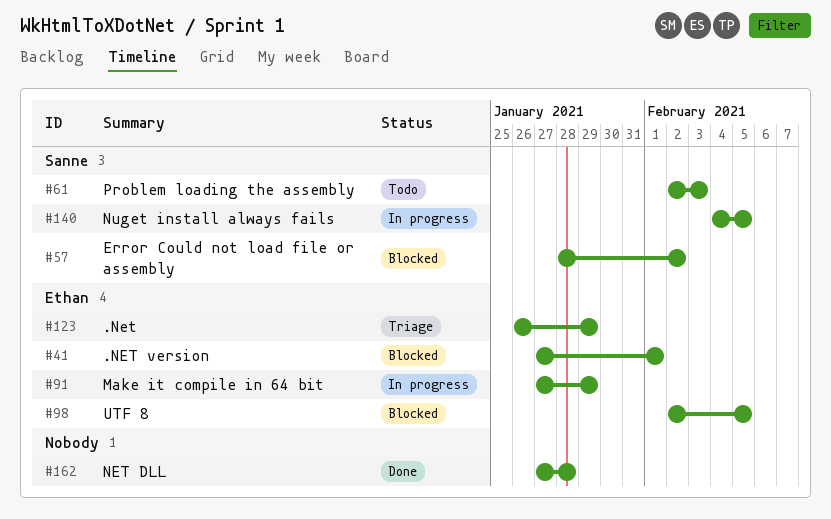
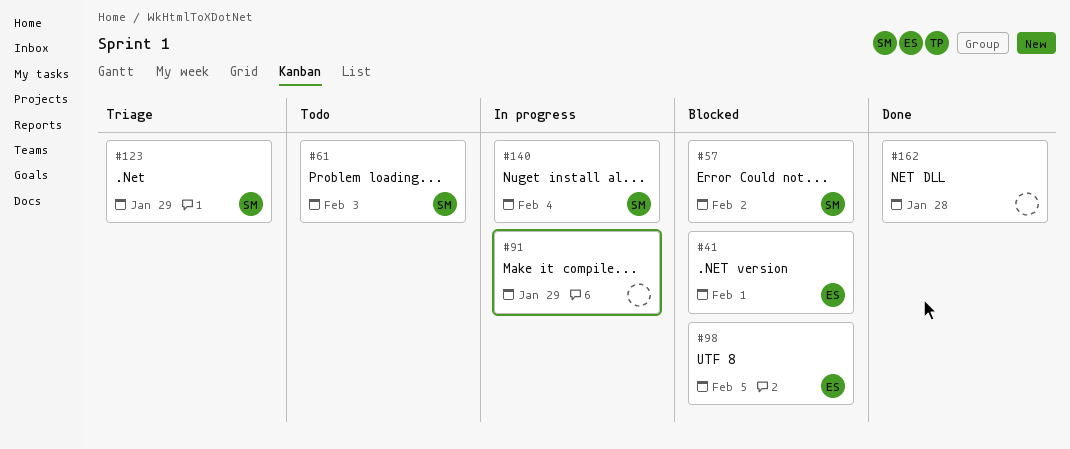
#91, owner: Ethan -> none
#123, owner: Ethan -> Sanne
#140, due: Feb 5 -> Feb 4

